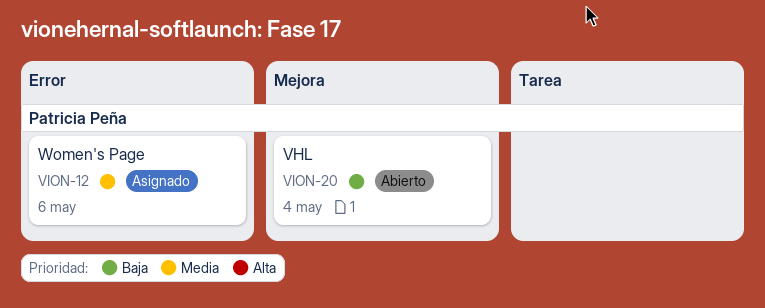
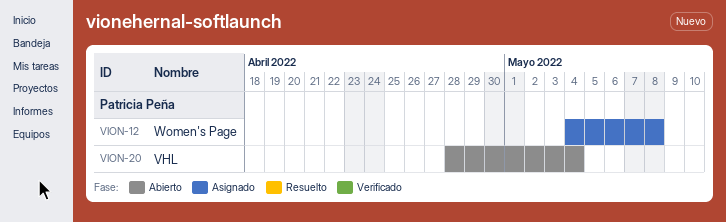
VION-12, due: May 6 -> May 8

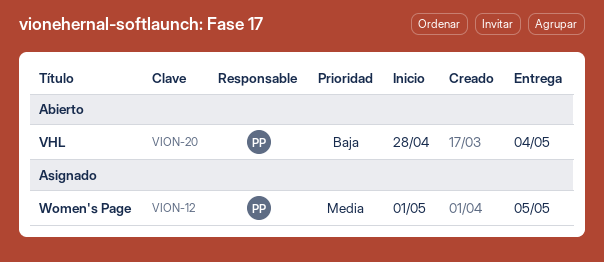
VION-12, start: May 4 -> May 1
VION-12, due: May 8 -> May 5

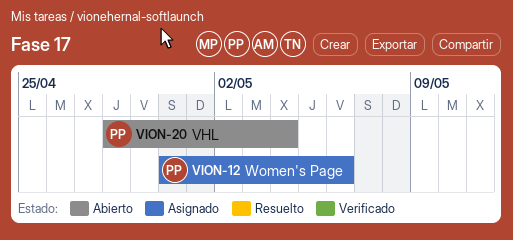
VION-12, start: May 1 -> Apr 30
VION-12, due: May 5 -> May 6

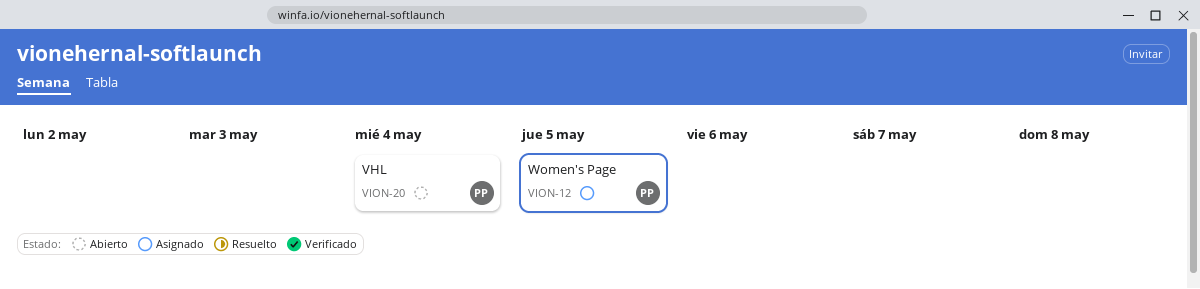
VION-12, due: May 6 -> May 5

